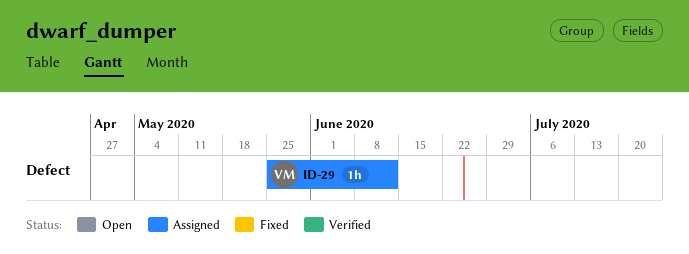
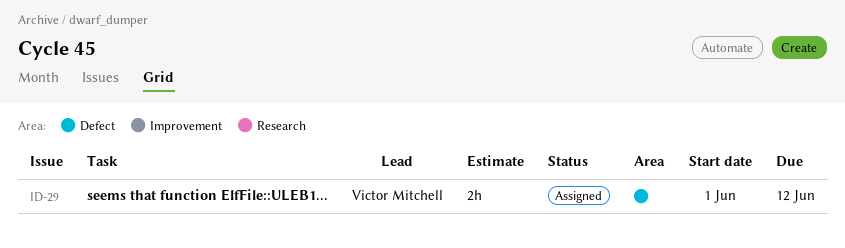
ID-29, estimate: 1h -> 2h
ID-29, start: May 25 -> Jun 1

